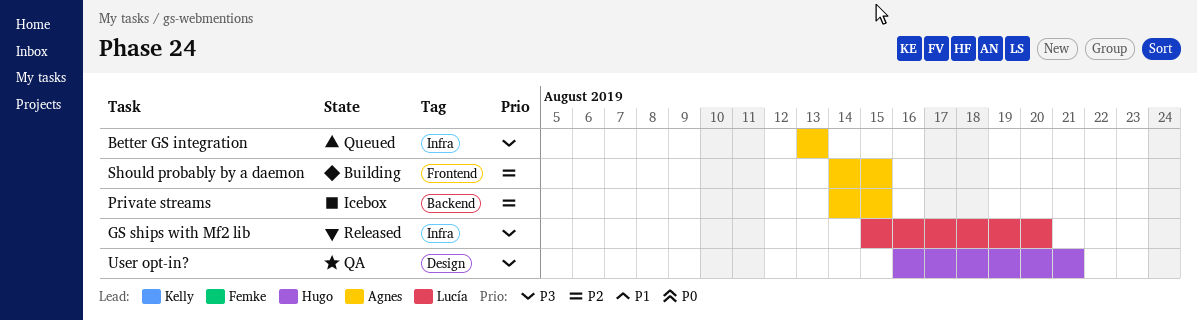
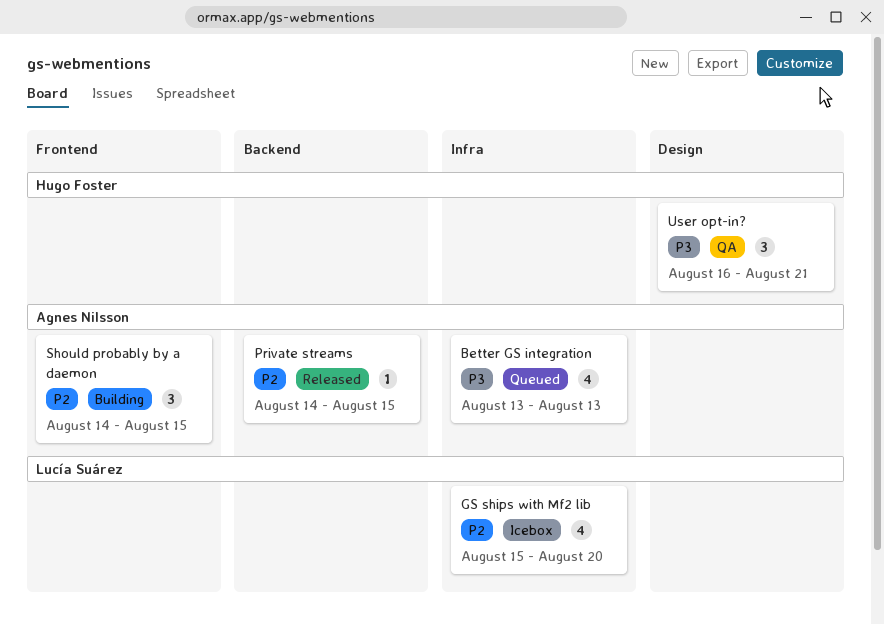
GS ships with Mf2 lib, status: Released -> Icebox
GS ships with Mf2 lib, priority: P3 -> P2
Private streams, status: Icebox -> Released

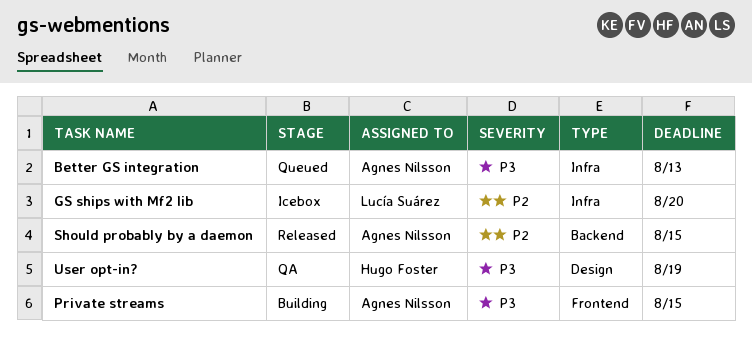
Private streams, status: Released -> Building
Private streams, priority: P2 -> P3
Private streams, label: Backend -> Frontend
Should probably by a daemon, status: Building -> Released
Should probably by a daemon, label: Frontend -> Backend
User opt-in?, due: Aug 21 -> Aug 19

